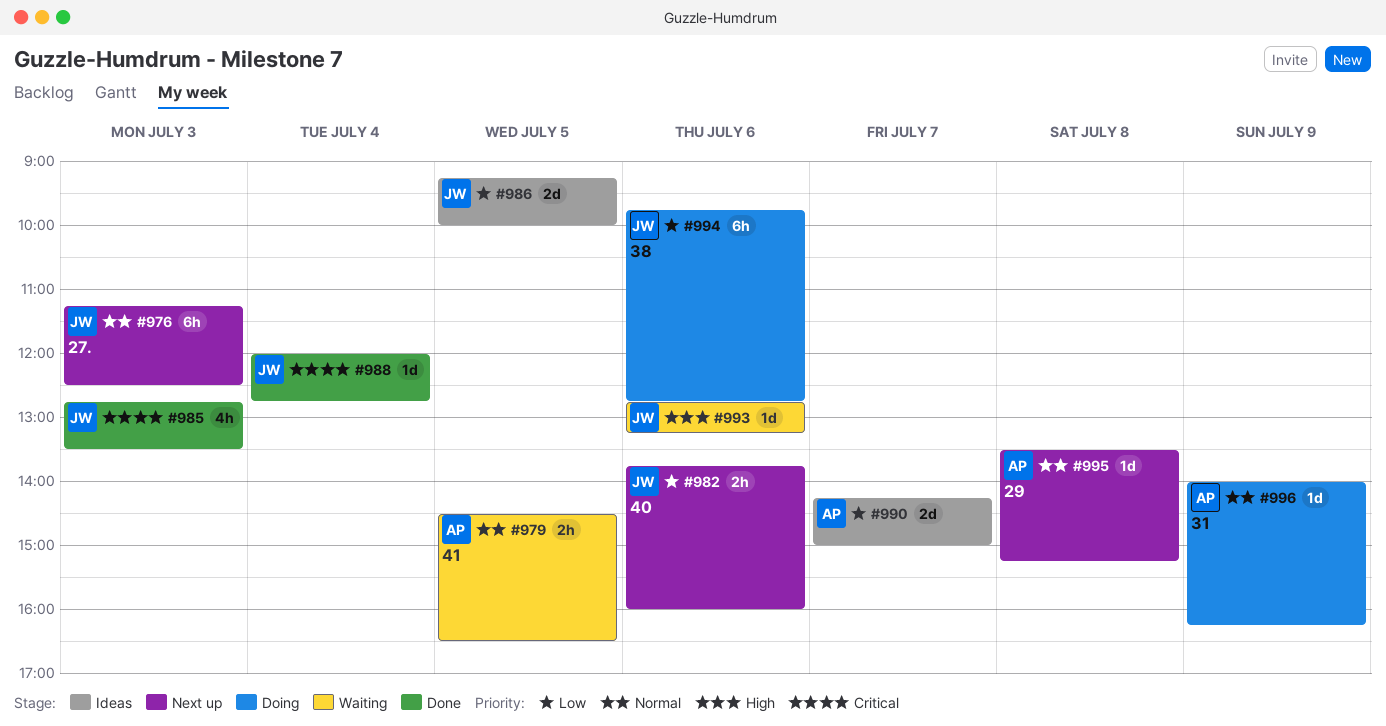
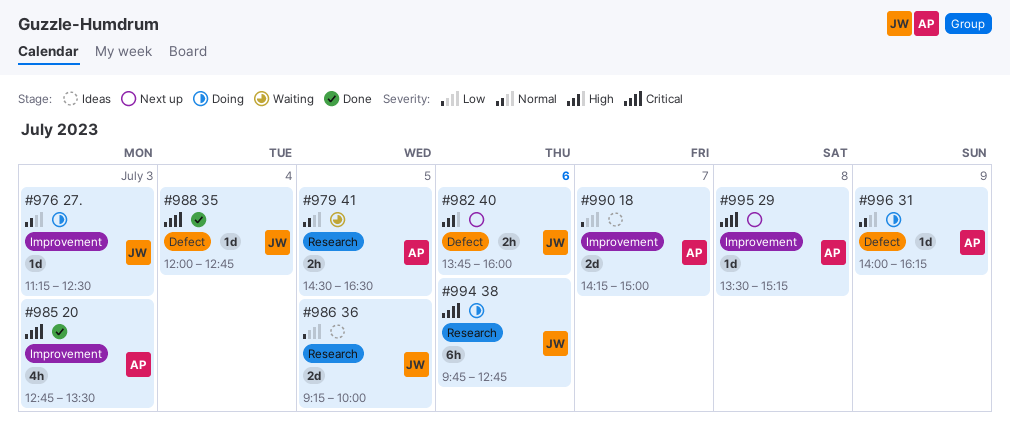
#976, status: Next up -> Doing
#976, estimate: 6h -> 1d
#982, priority: Low -> High
#985, owner: JW -> AP
#993: present -> none
#994, priority: Low -> Critical
#995, priority: Normal -> Critical

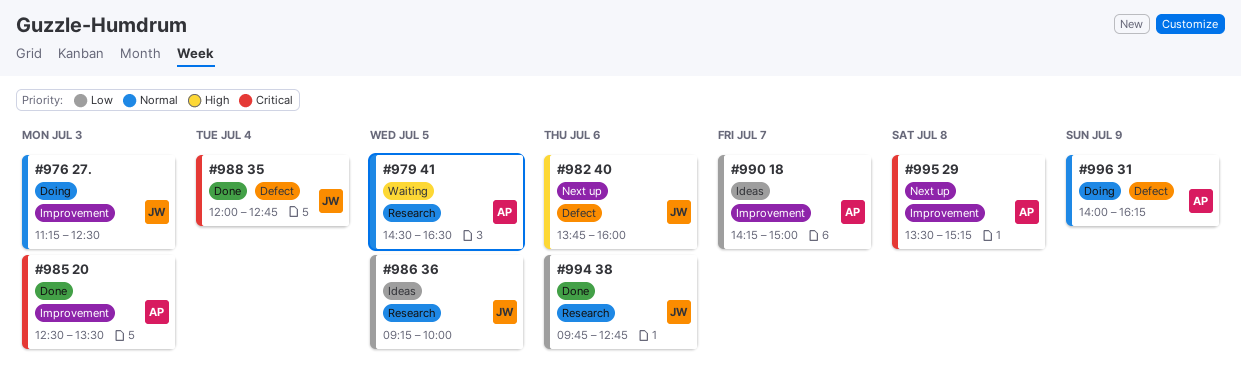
#985, begins: 12:45 -> 12:30
#994, status: Doing -> Done
#994, priority: Critical -> Low

